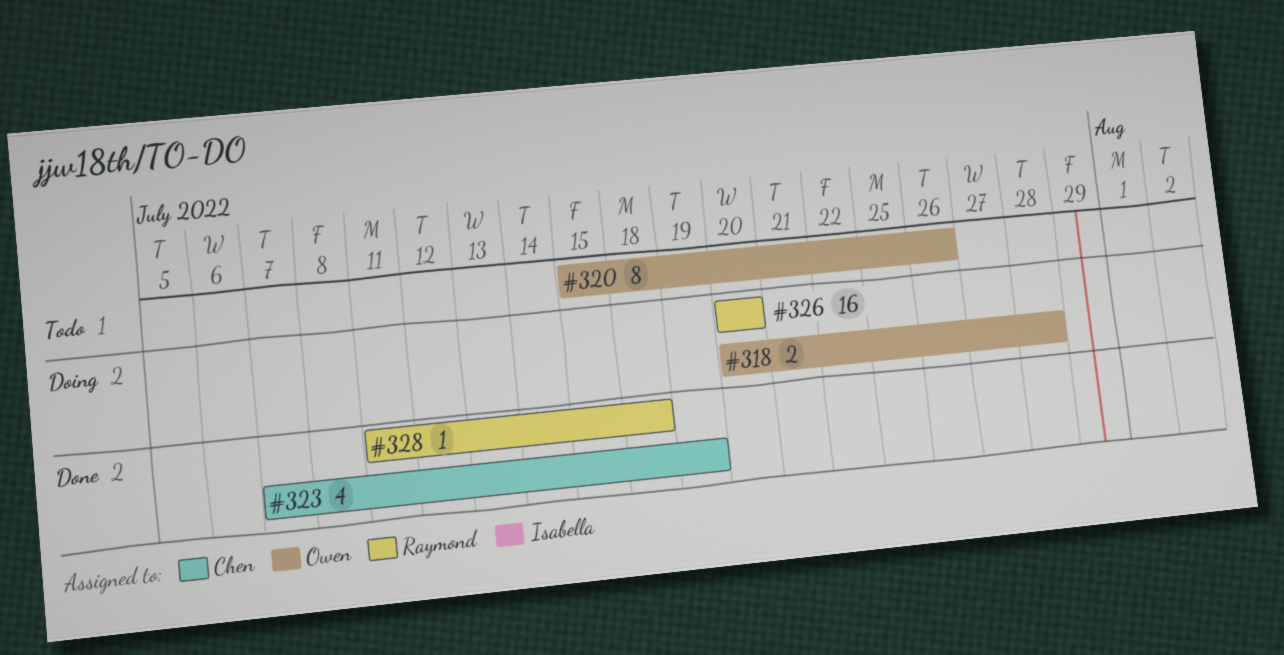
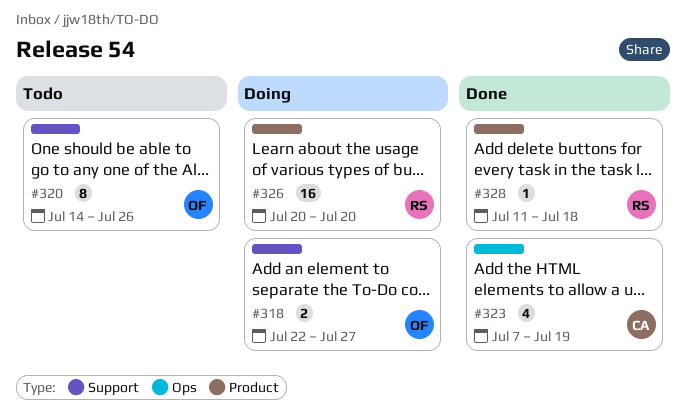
#318, start: Jul 20 -> Jul 22
#318, due: Jul 28 -> Jul 27
#320, start: Jul 15 -> Jul 14

